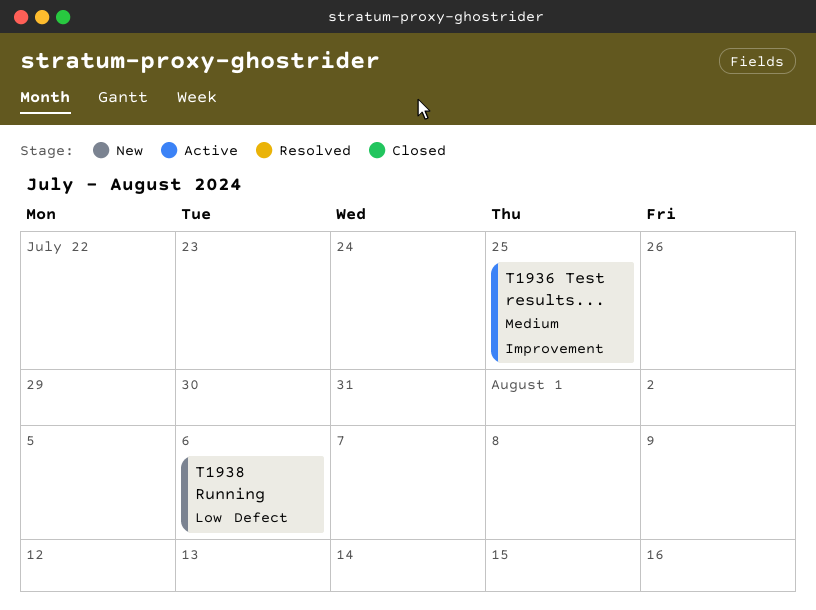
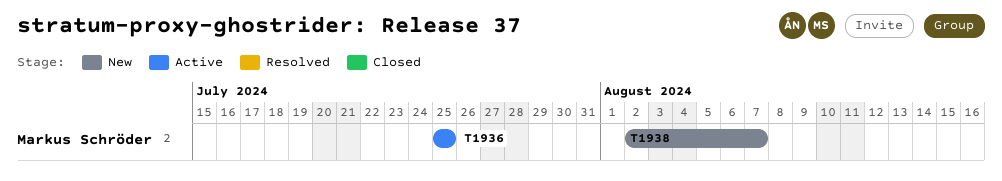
T1938, due: Aug 6 -> Aug 7

